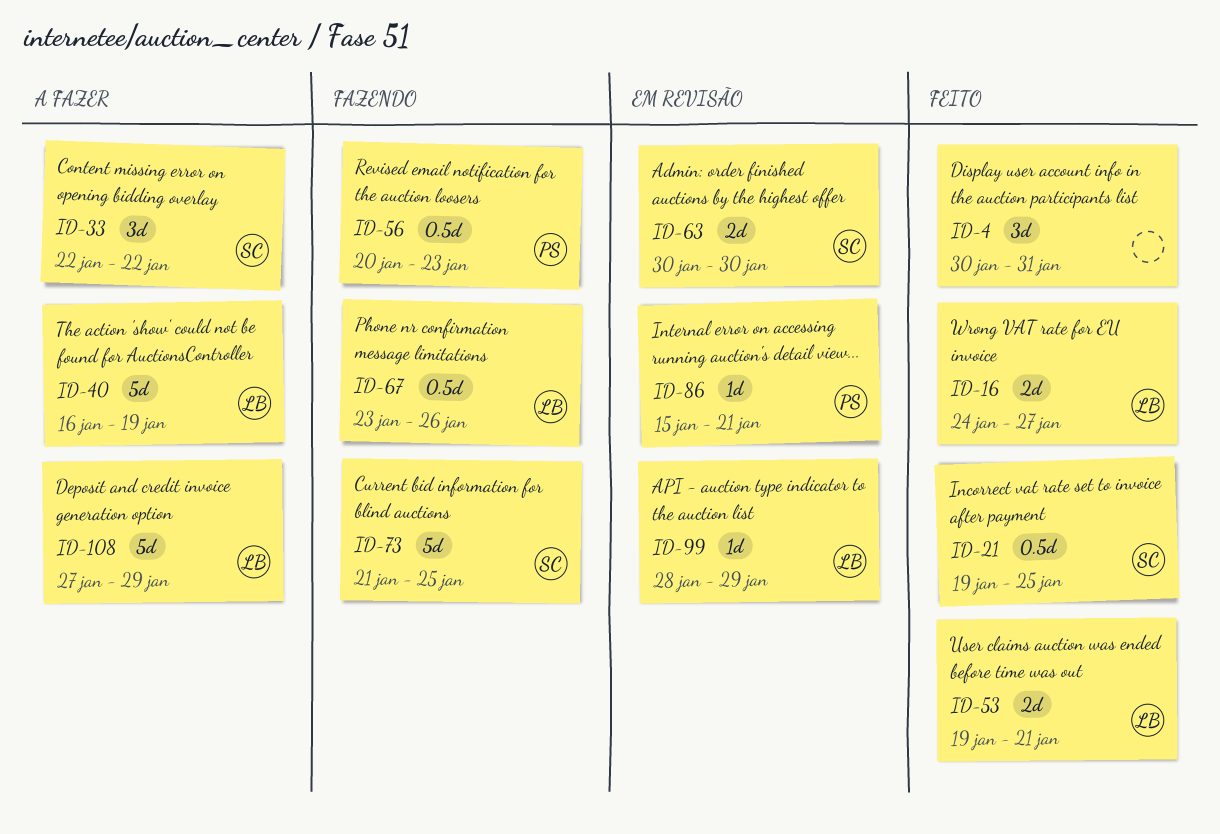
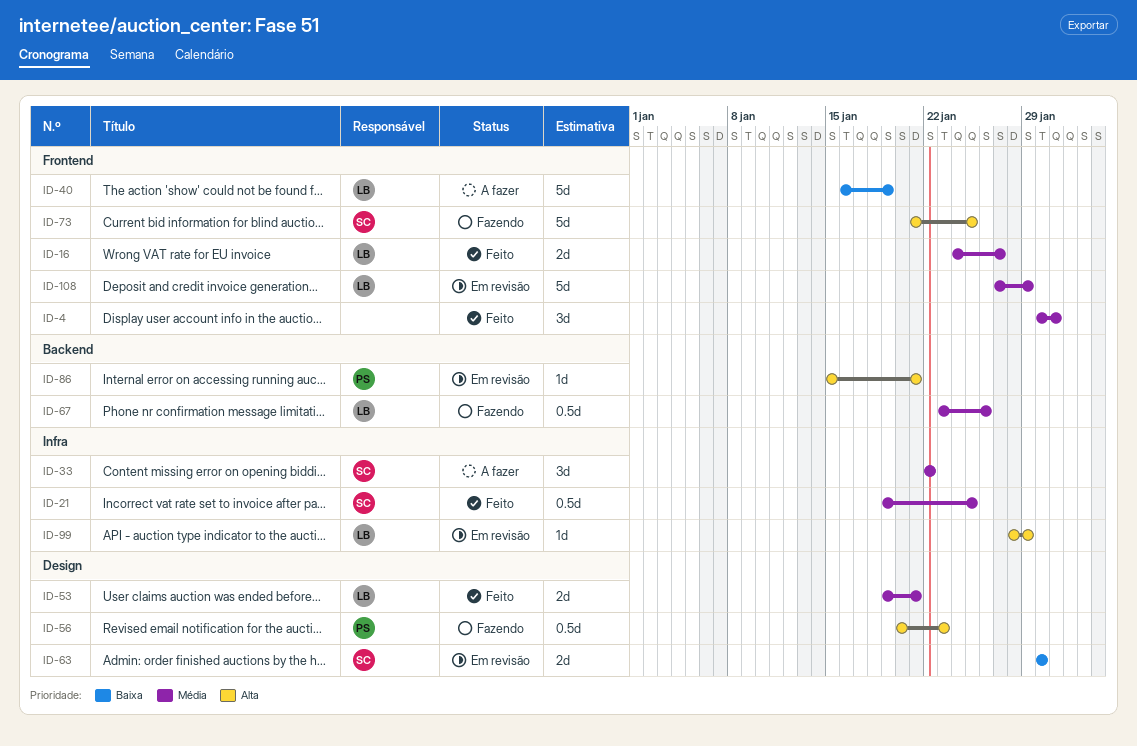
ID-108, status: A fazer -> Em revisão

